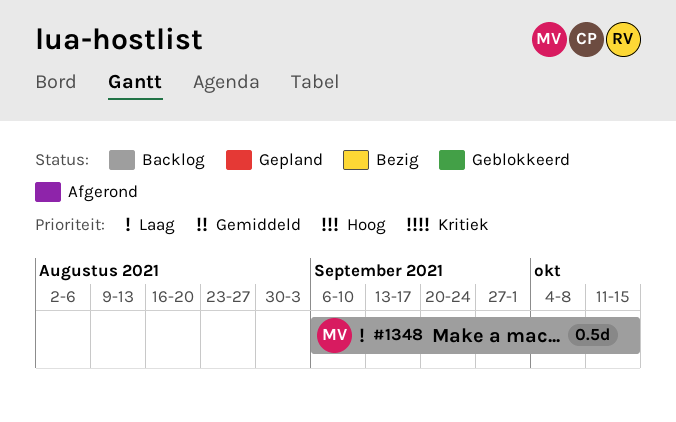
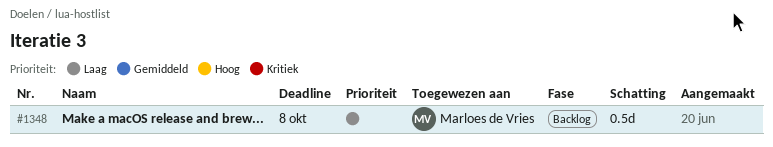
#1348, due: Oct 15 -> Oct 8

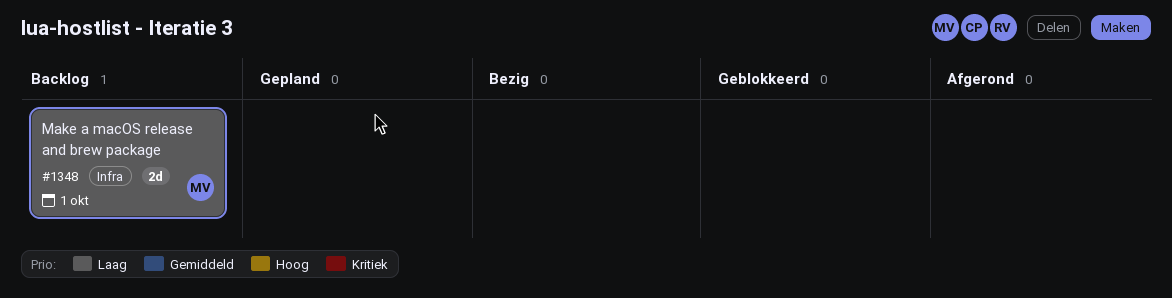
#1348, estimate: 0.5d -> 2d
#1348, due: Oct 8 -> Oct 1

